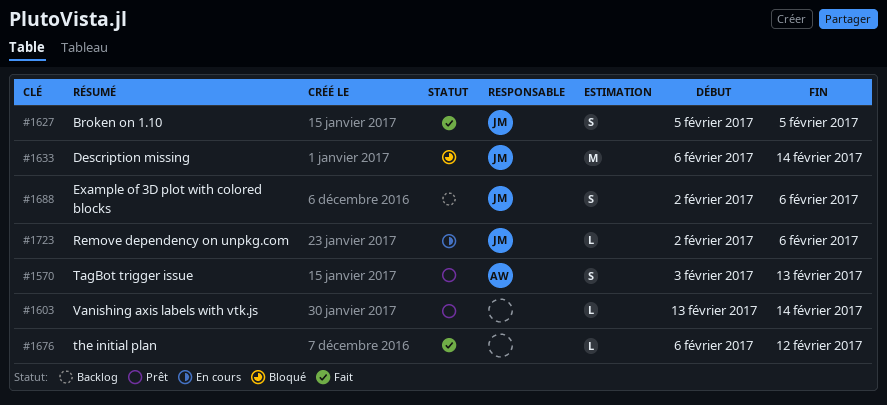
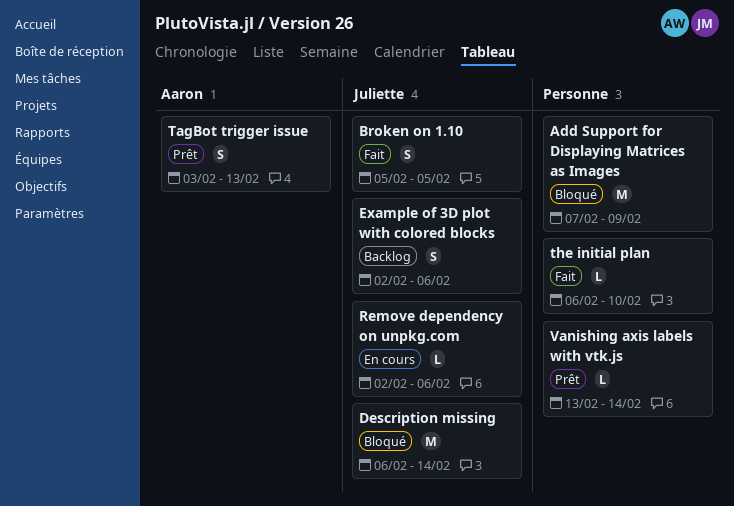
Add Support for Displaying Matrices as Images: none -> present
the initial plan, due: Feb 12 -> Feb 10

